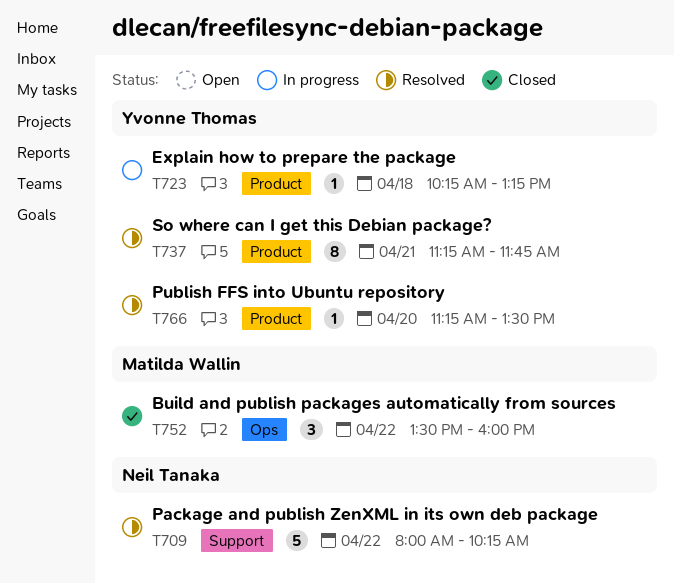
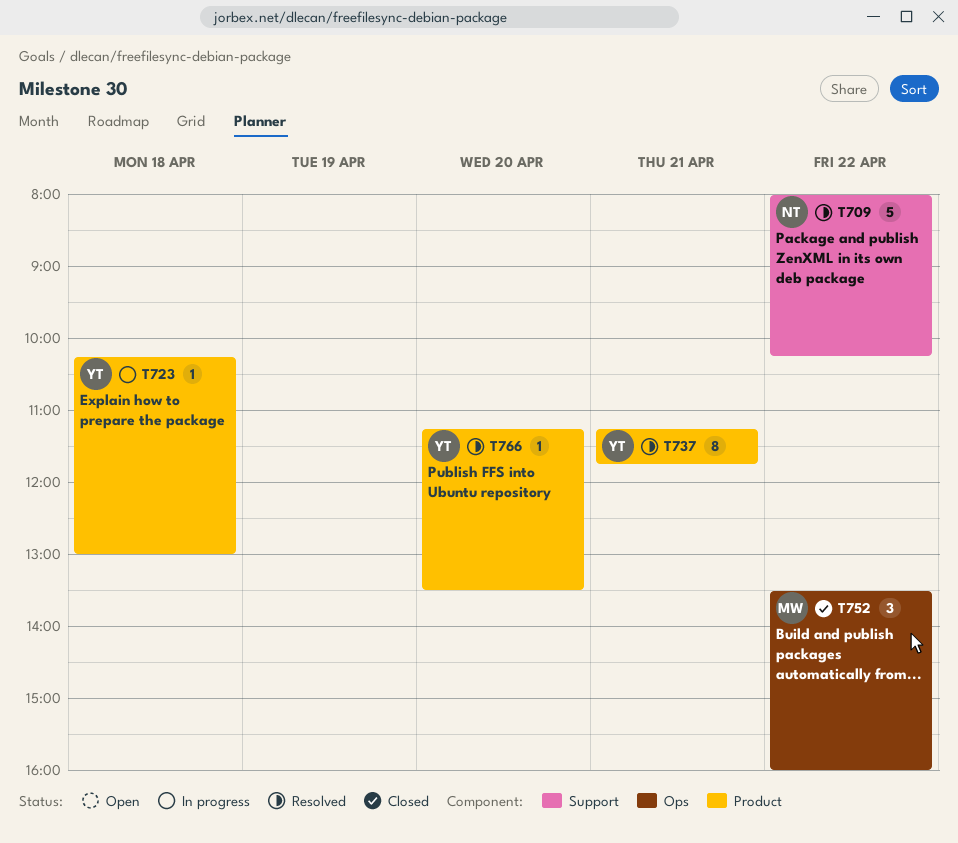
T723, ends: 13:15 -> 13:00

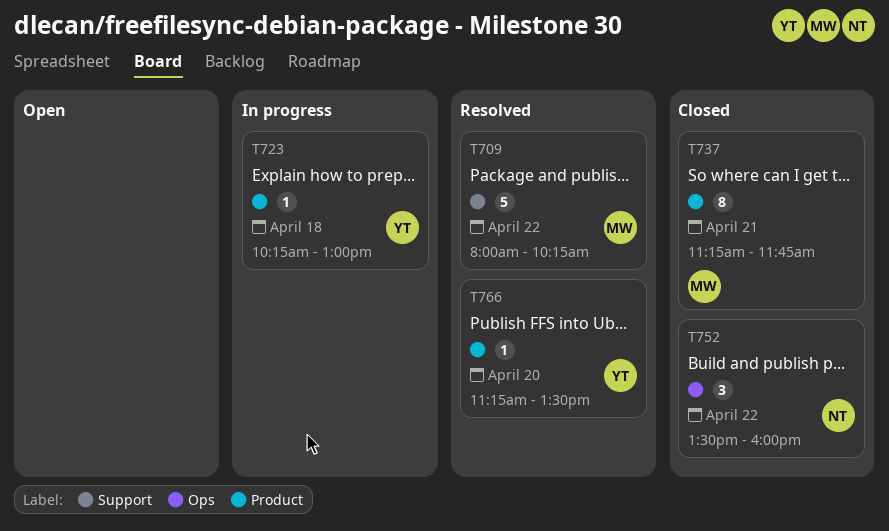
T709, owner: NT -> MW
T737, status: Resolved -> Closed
T737, owner: YT -> MW
T752, owner: MW -> NT

